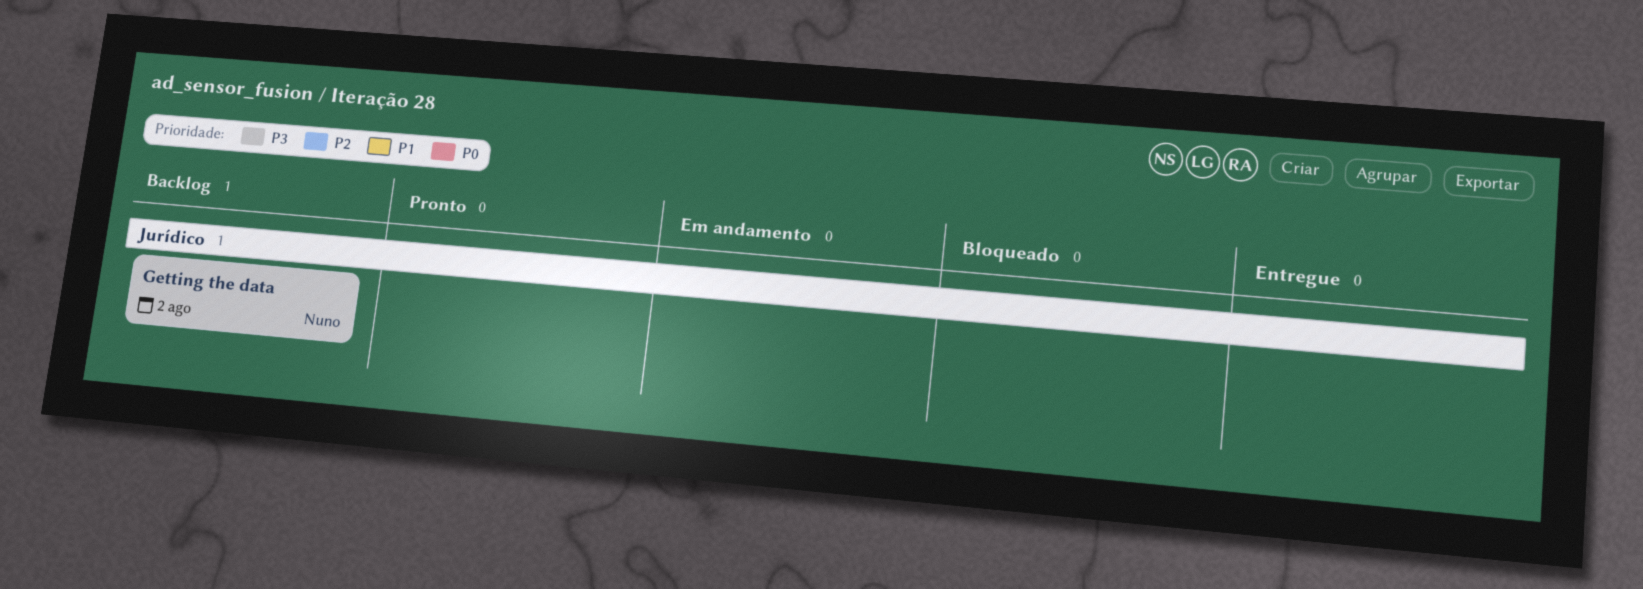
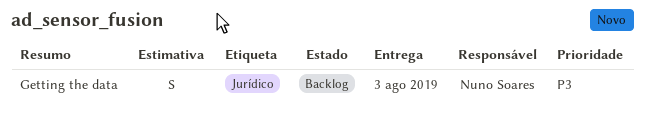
Getting the data, due: Aug 2 -> Aug 3

